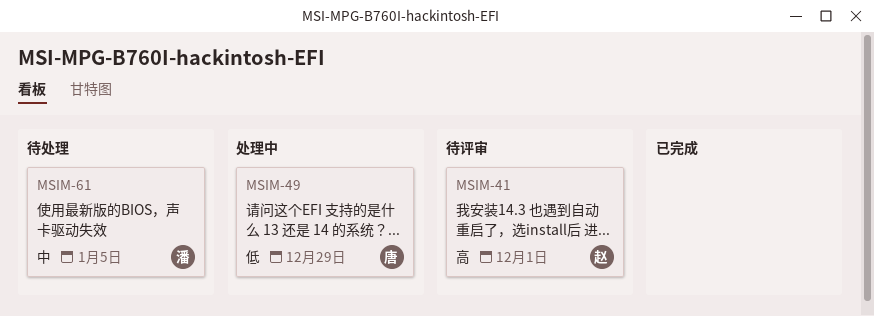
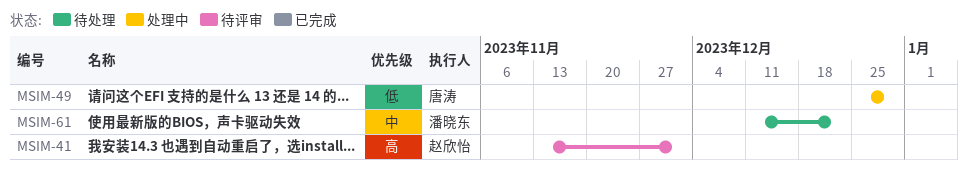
MSIM-61, due: Jan 5 -> Dec 22

